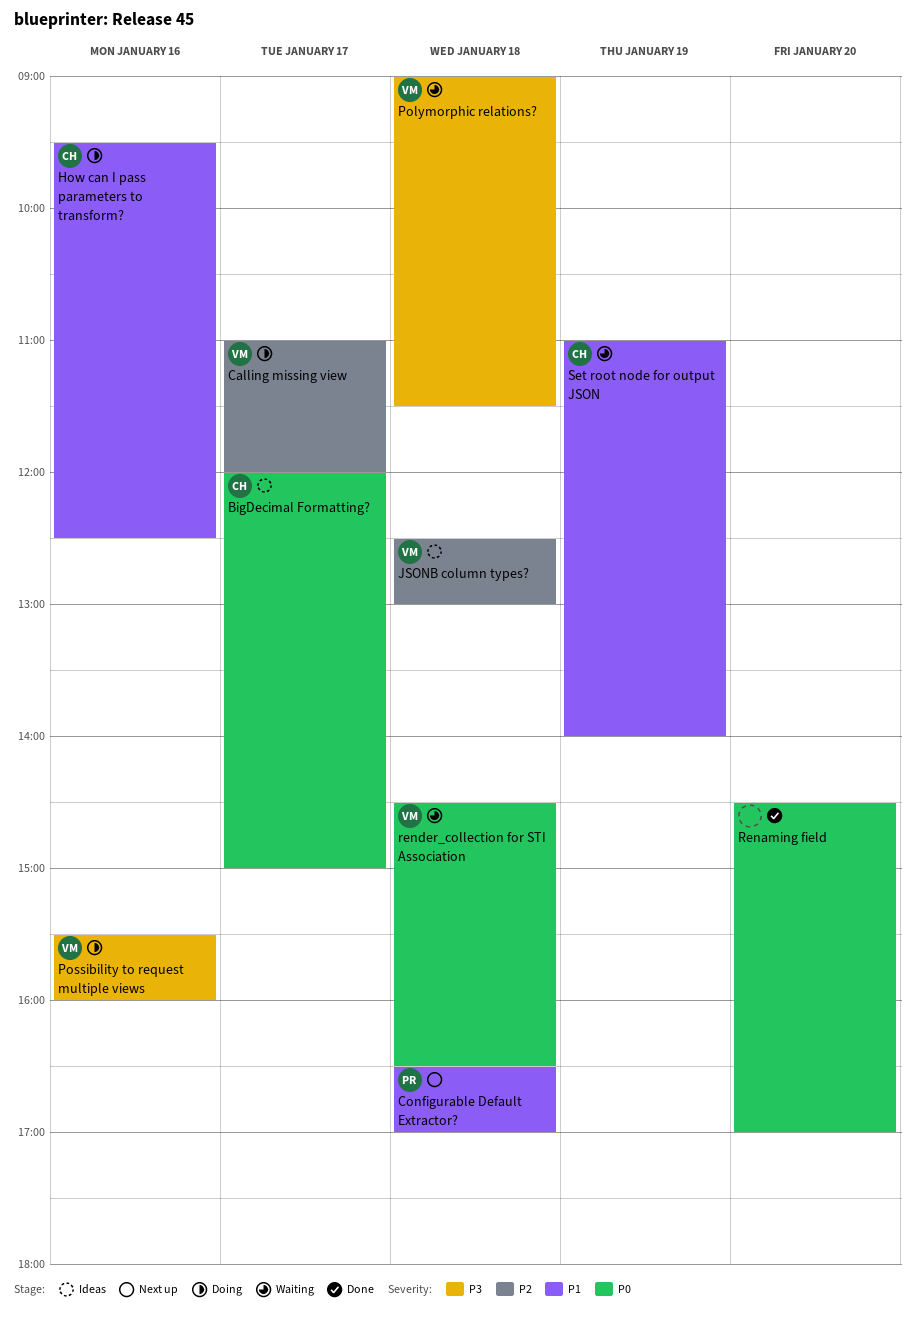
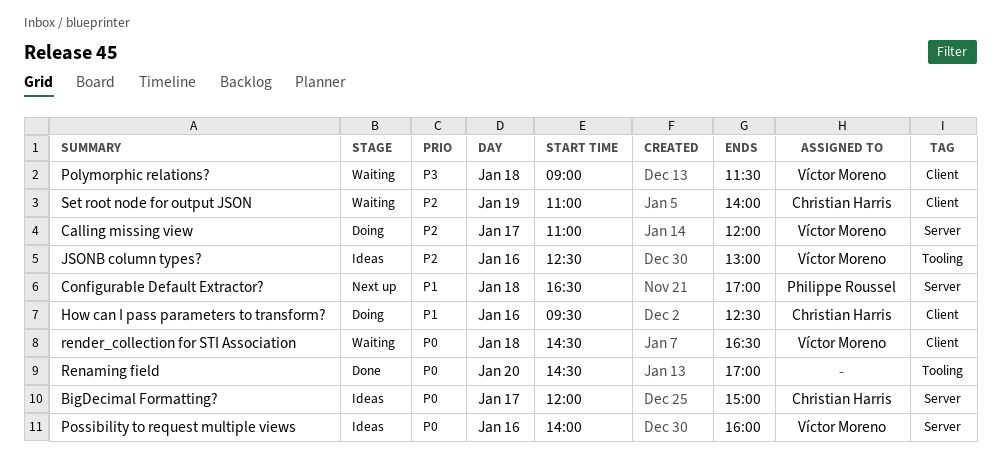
JSONB column types?, day: Jan 18 -> Jan 16
Possibility to request multiple views, status: Doing -> Ideas
Possibility to request multiple views, priority: P3 -> P0
Possibility to request multiple views, begins: 15:30 -> 14:00
Set root node for output JSON, priority: P1 -> P2

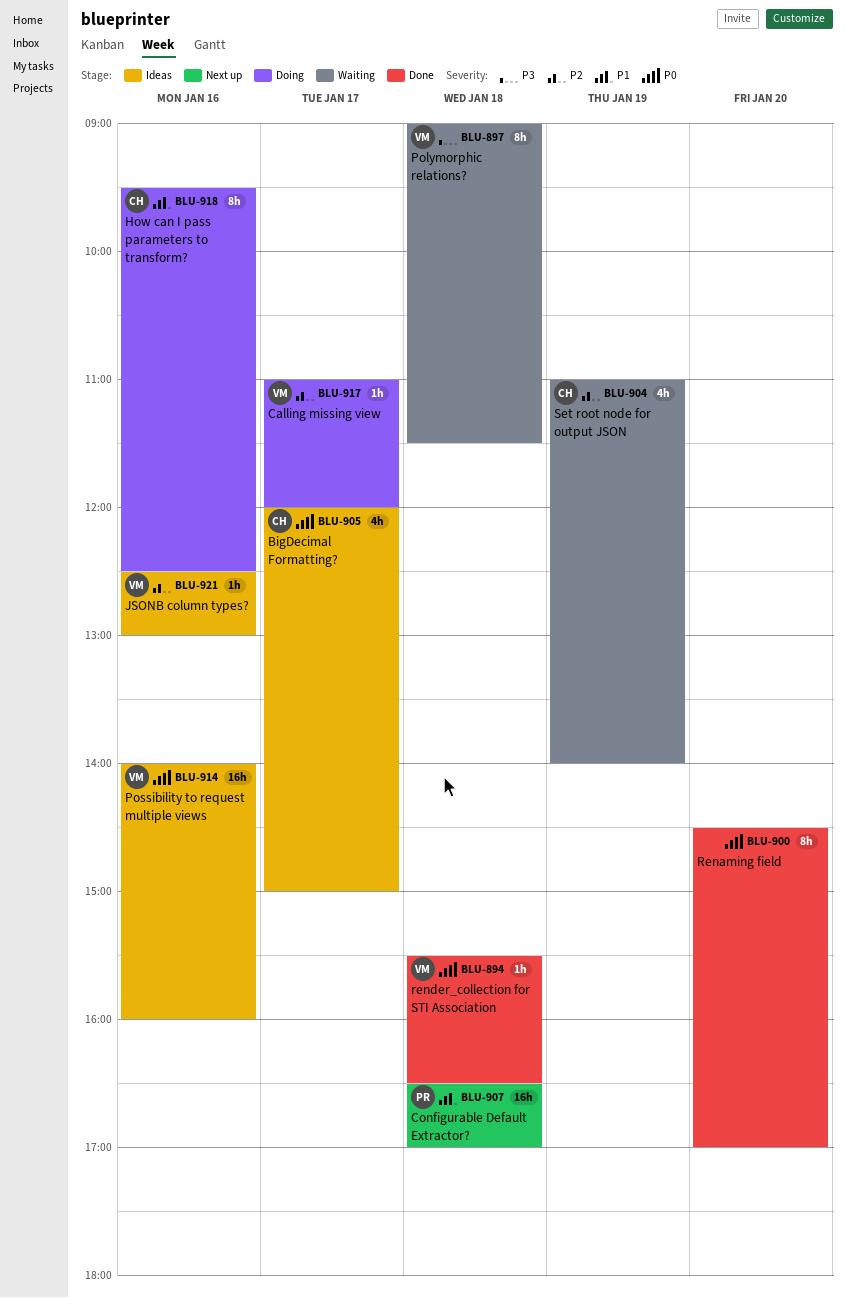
render_collection for STI Association, status: Waiting -> Done
render_collection for STI Association, begins: 14:30 -> 15:30

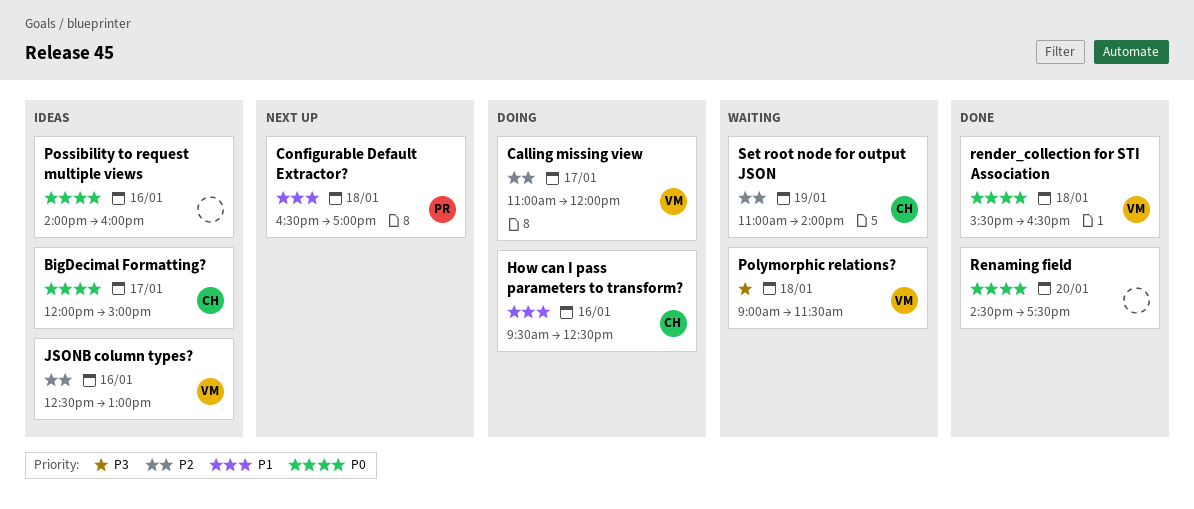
Possibility to request multiple views, owner: VM -> none
Renaming field, ends: 17:00 -> 17:30

